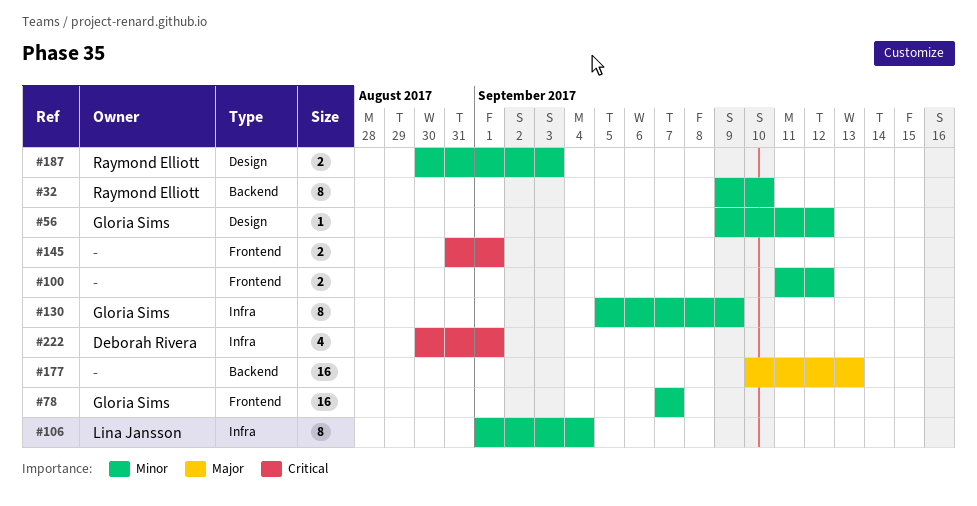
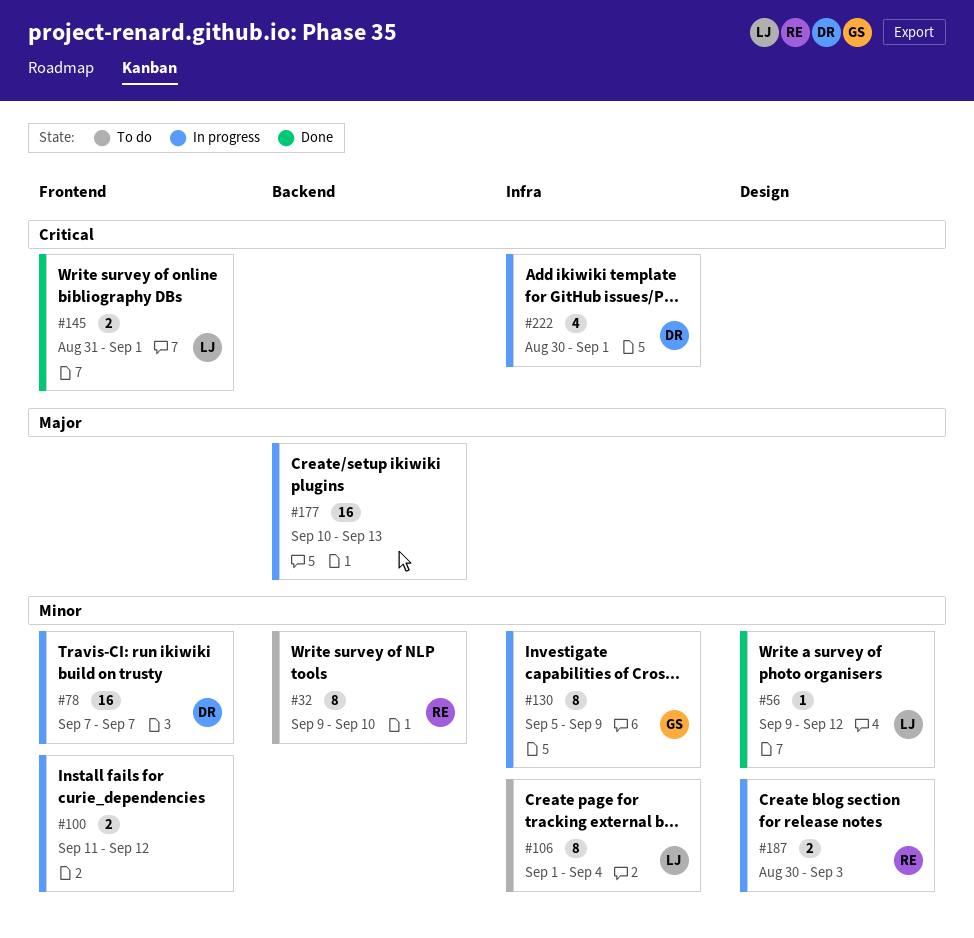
#56, owner: Gloria Sims -> Lina Jansson
#78, owner: Gloria Sims -> Deborah Rivera
#145, owner: none -> Lina Jansson

